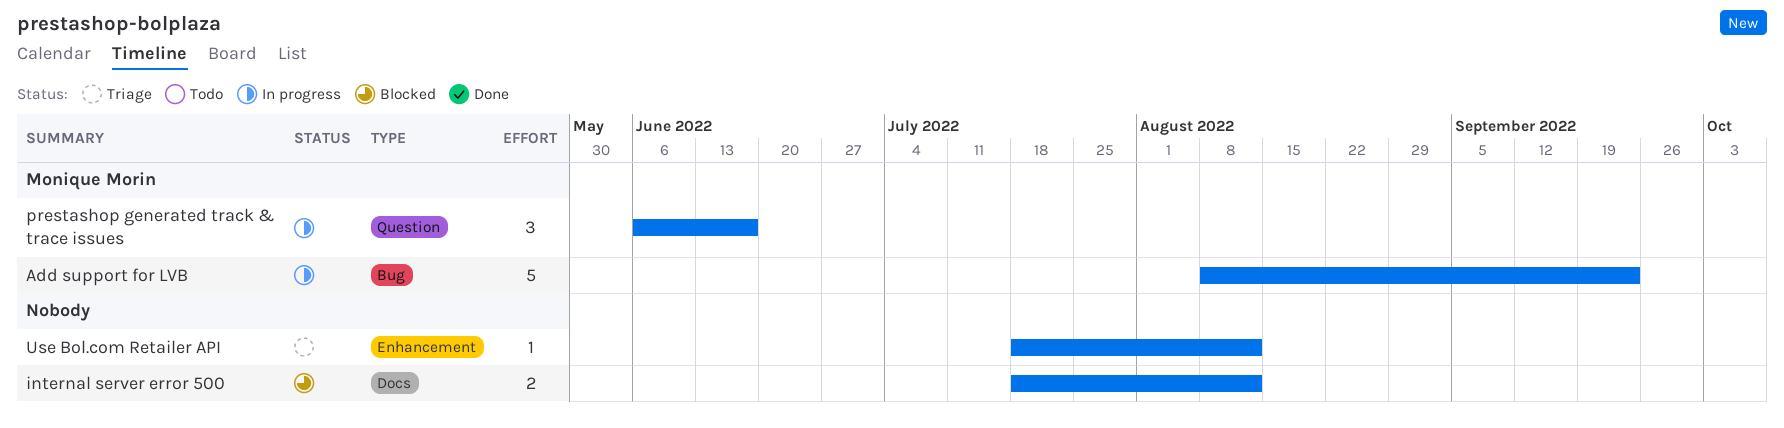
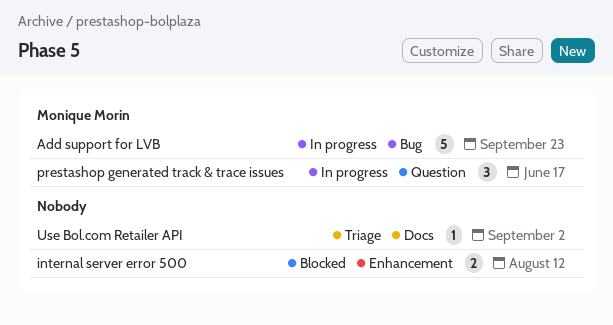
internal server error 500, label: Docs -> Enhancement
Use Bol.com Retailer API, label: Enhancement -> Docs
Use Bol.com Retailer API, due: Aug 12 -> Sep 2

